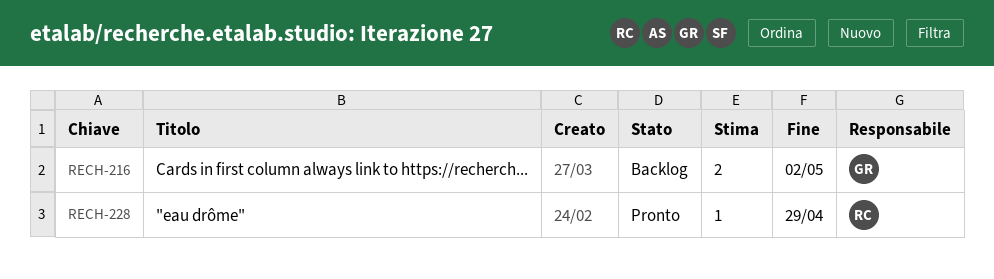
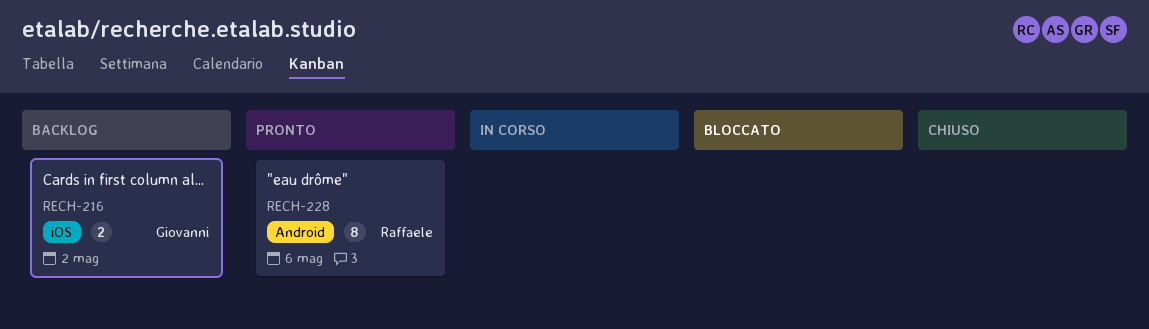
RECH-228, estimate: 1 -> 8
RECH-228, due: Apr 29 -> May 6

